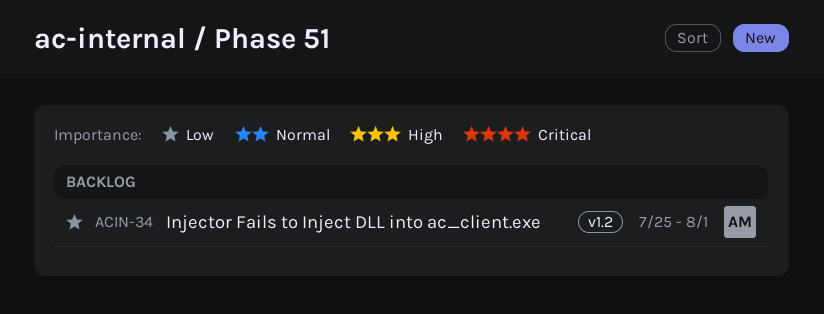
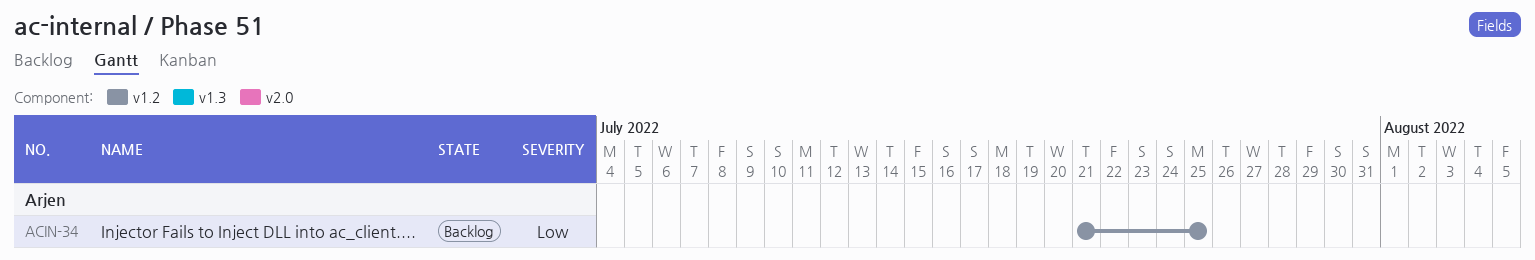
ACIN-34, start: Jul 25 -> Jul 21
ACIN-34, due: Aug 1 -> Jul 25

